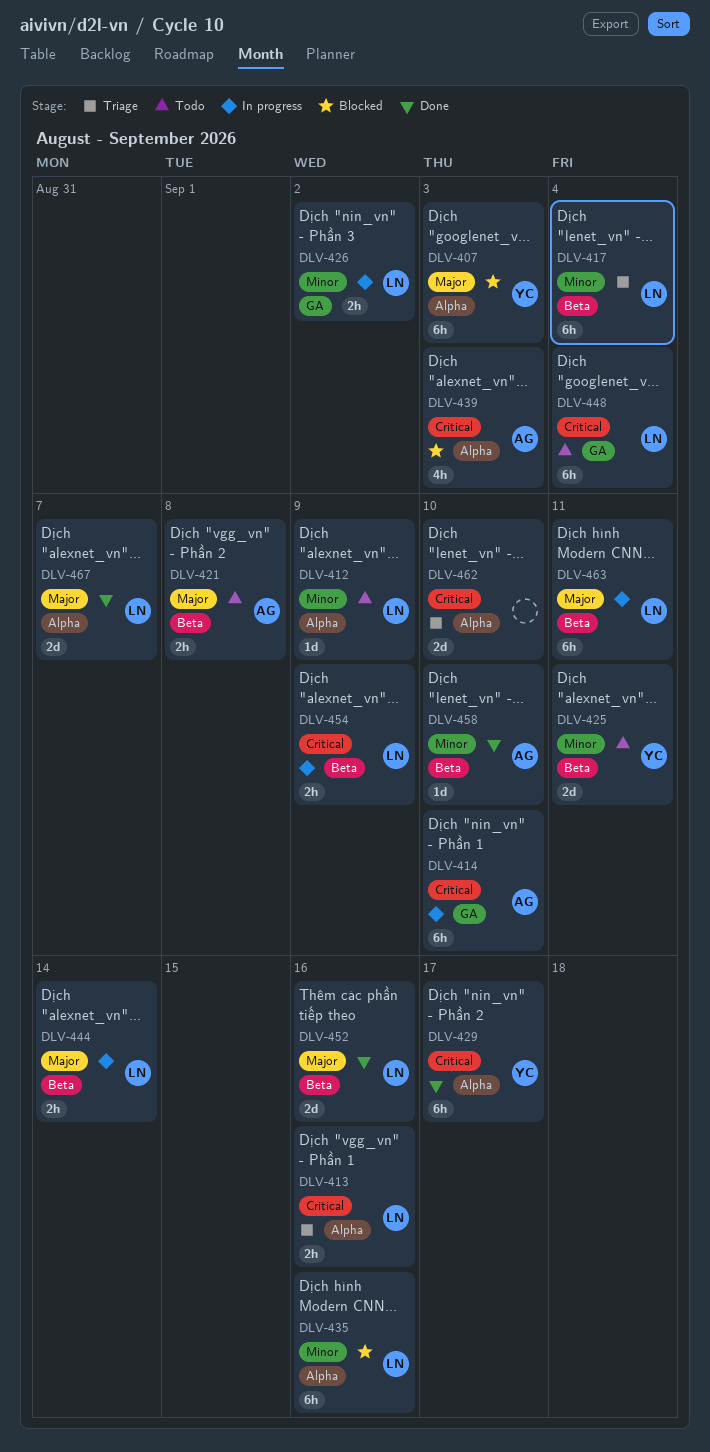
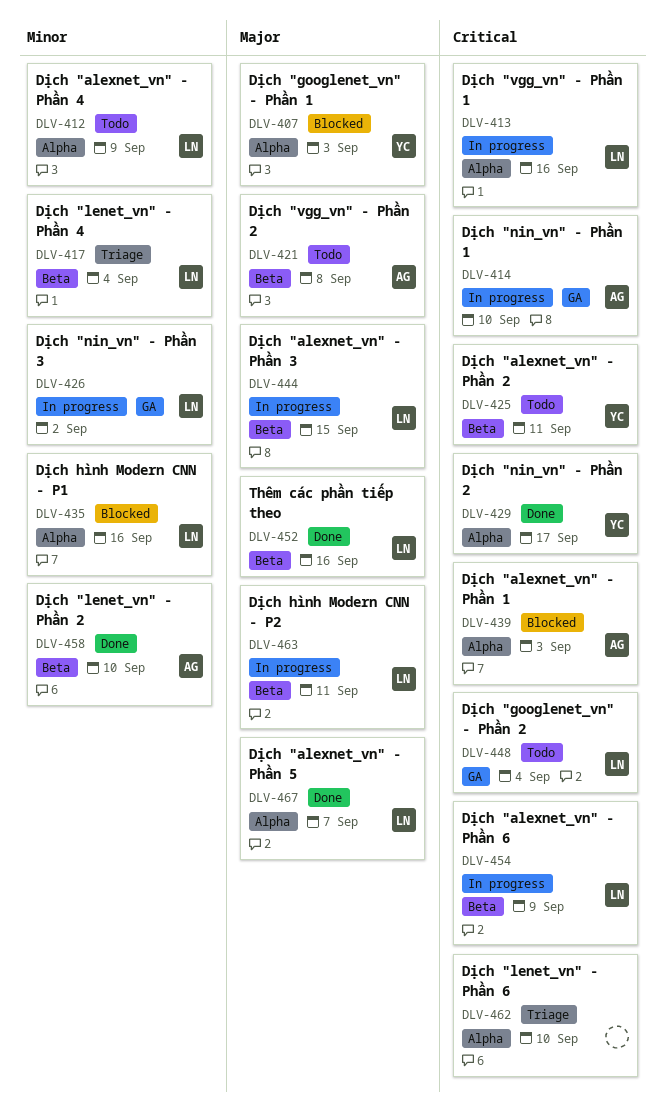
DLV-413, status: Triage -> In progress
DLV-425, priority: Minor -> Critical
DLV-444, due: Sep 14 -> Sep 15

